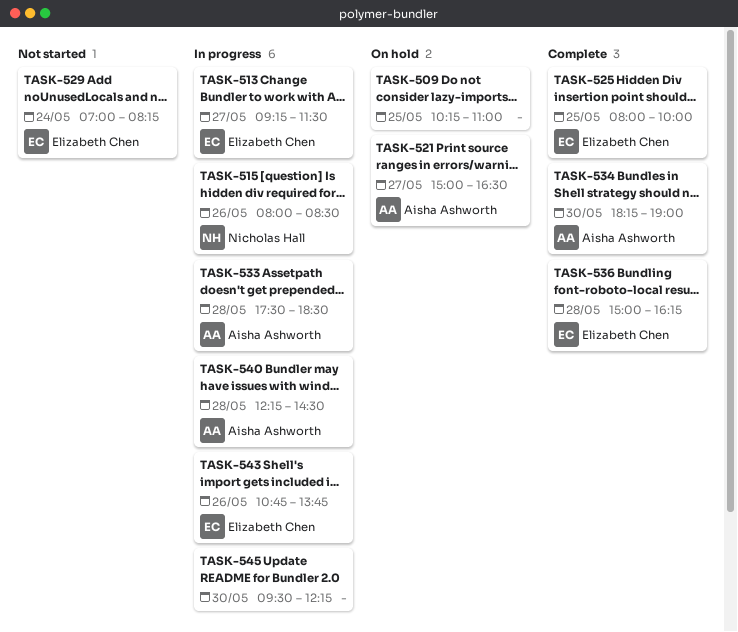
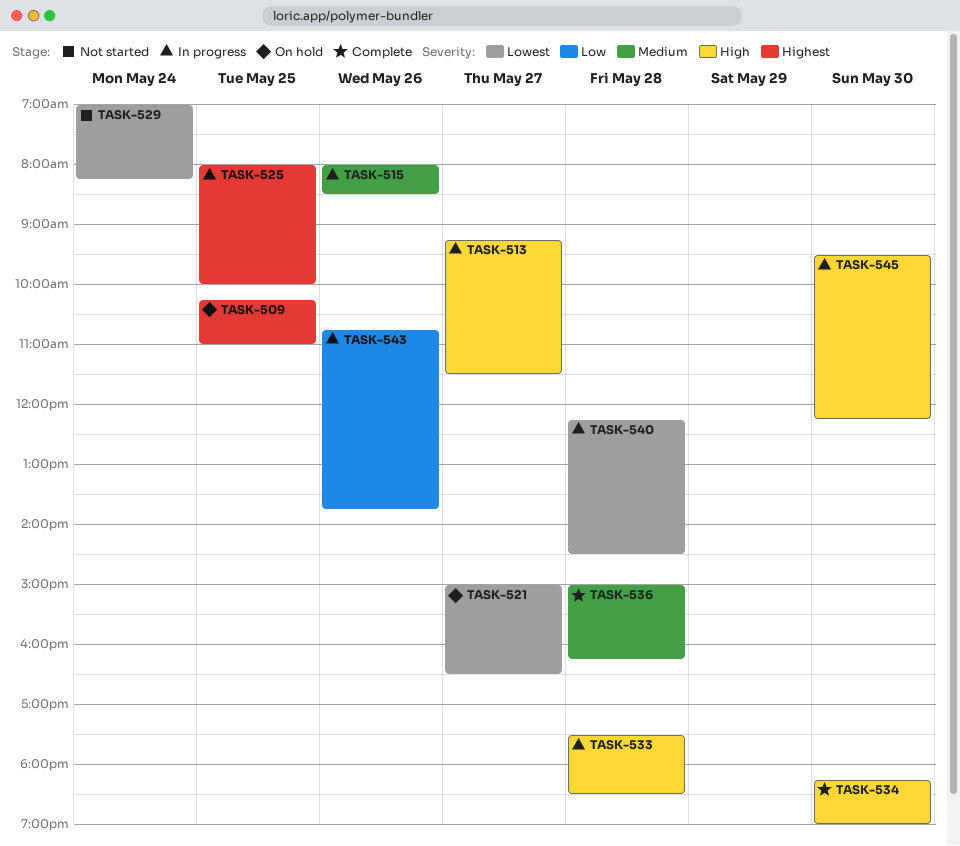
TASK-525, status: Complete -> In progress

